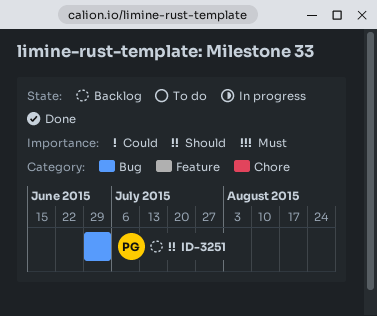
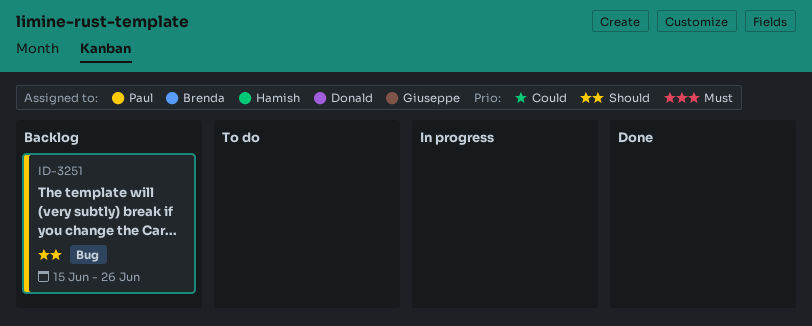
ID-3251, start: Jun 29 -> Jun 15
ID-3251, due: Jul 3 -> Jun 26

